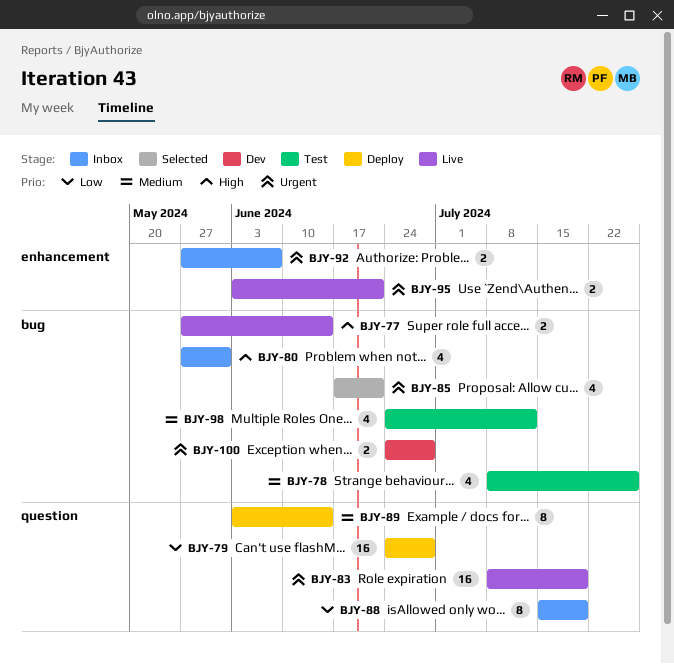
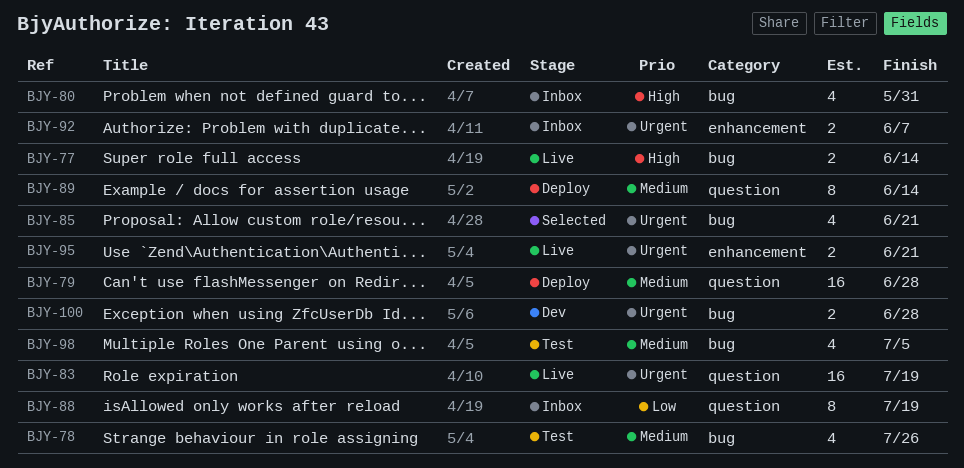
BJY-79, priority: Low -> Medium
BJY-98, due: Jul 12 -> Jul 5

